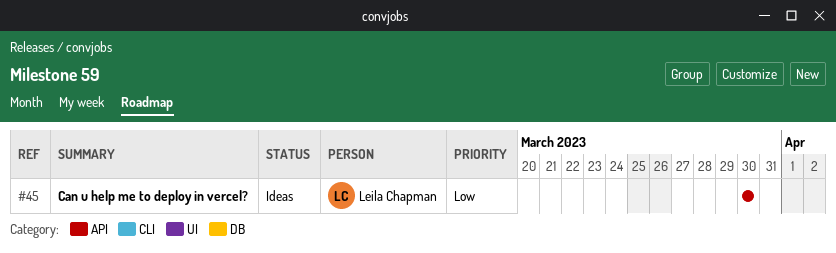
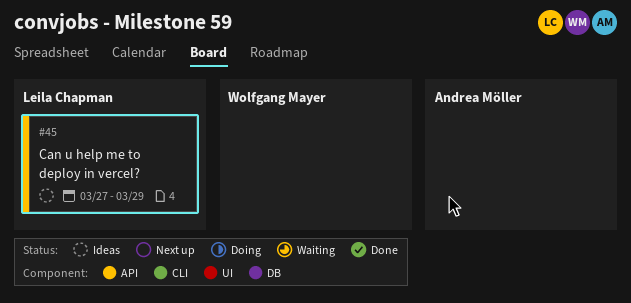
#45, start: Mar 30 -> Mar 27
#45, due: Mar 30 -> Mar 29

